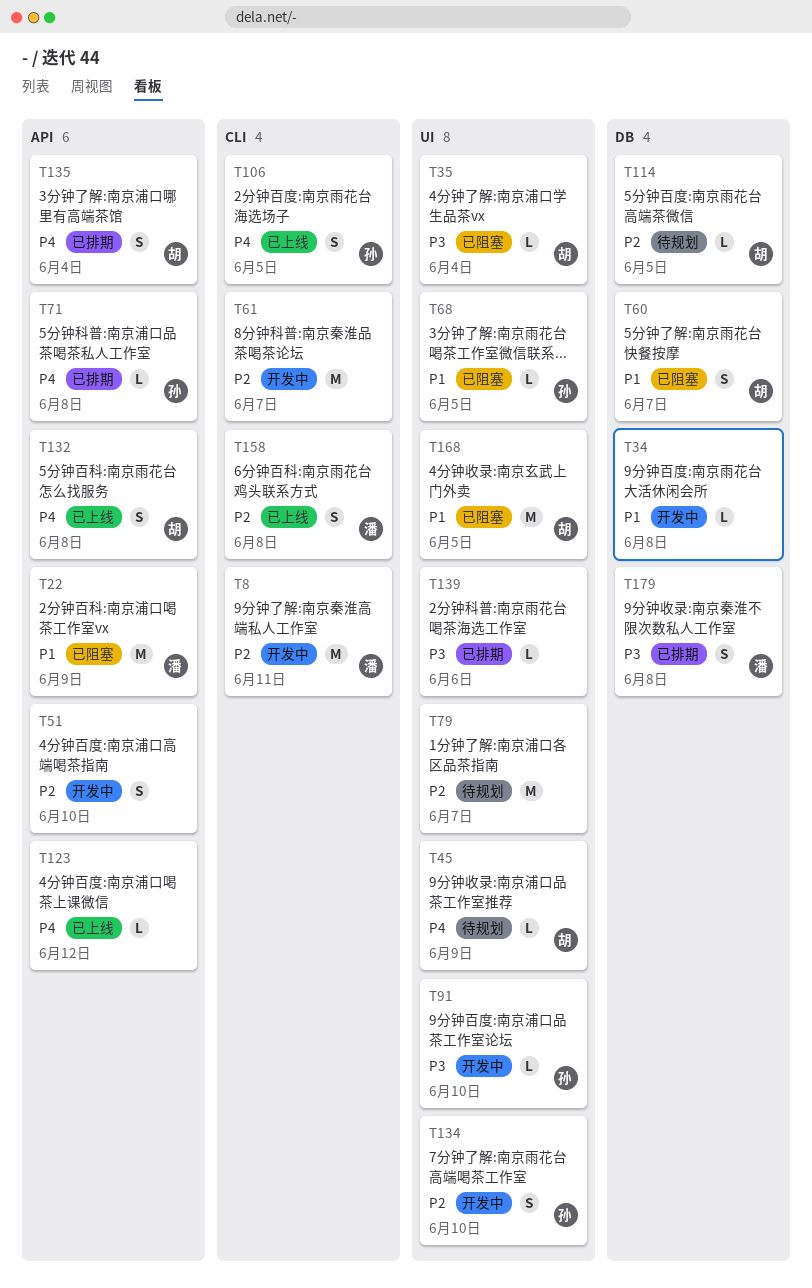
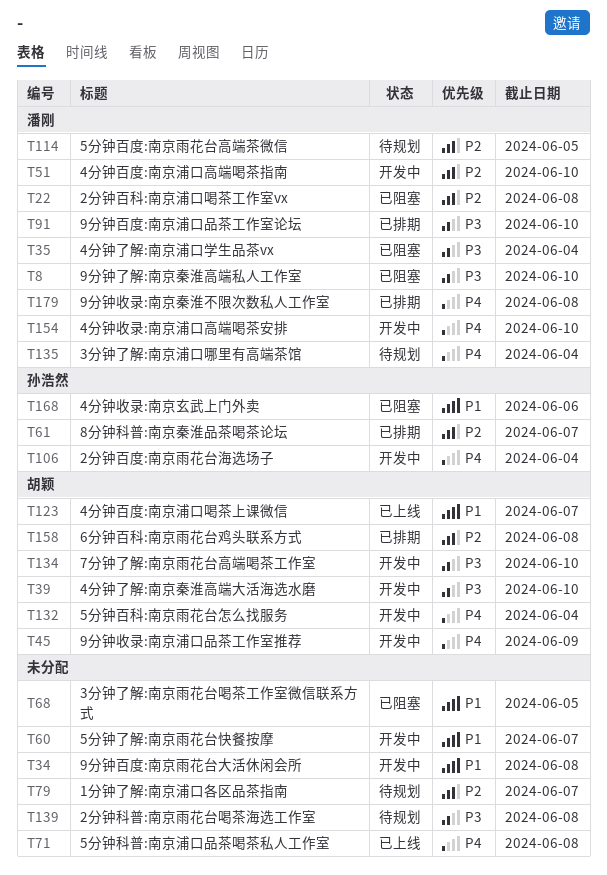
T8, status: 开发中 -> 已阻塞
T8, priority: P2 -> P3
T8, due: Jun 11 -> Jun 10
T22, priority: P1 -> P2
T22, due: Jun 9 -> Jun 8
T35, owner: 胡颖 -> 潘刚
T39: none -> present
T45, status: 待规划 -> 开发中
T51, owner: none -> 潘刚
T60, status: 已阻塞 -> 开发中
T60, owner: 胡颖 -> none
T61, status: 开发中 -> 已排期
T61, owner: none -> 孙浩然
T68, owner: 孙浩然 -> none
T71, status: 已排期 -> 已上线
T71, owner: 孙浩然 -> none
T91, status: 开发中 -> 已排期
T91, owner: 孙浩然 -> 潘刚
T106, status: 已上线 -> 开发中
T106, due: Jun 5 -> Jun 4
T114, owner: 胡颖 -> 潘刚
T123, owner: none -> 胡颖
T123, priority: P4 -> P1
T123, due: Jun 12 -> Jun 7
T132, status: 已上线 -> 开发中
T132, due: Jun 8 -> Jun 4
T134, owner: 孙浩然 -> 胡颖
T134, priority: P2 -> P3
T135, status: 已排期 -> 待规划
T135, owner: 胡颖 -> 潘刚
T139, status: 已排期 -> 待规划
T139, due: Jun 6 -> Jun 8
T154: none -> present
T158, status: 已上线 -> 已排期
T158, owner: 潘刚 -> 胡颖
T168, owner: 胡颖 -> 孙浩然
T168, due: Jun 5 -> Jun 6
T179, priority: P3 -> P4

